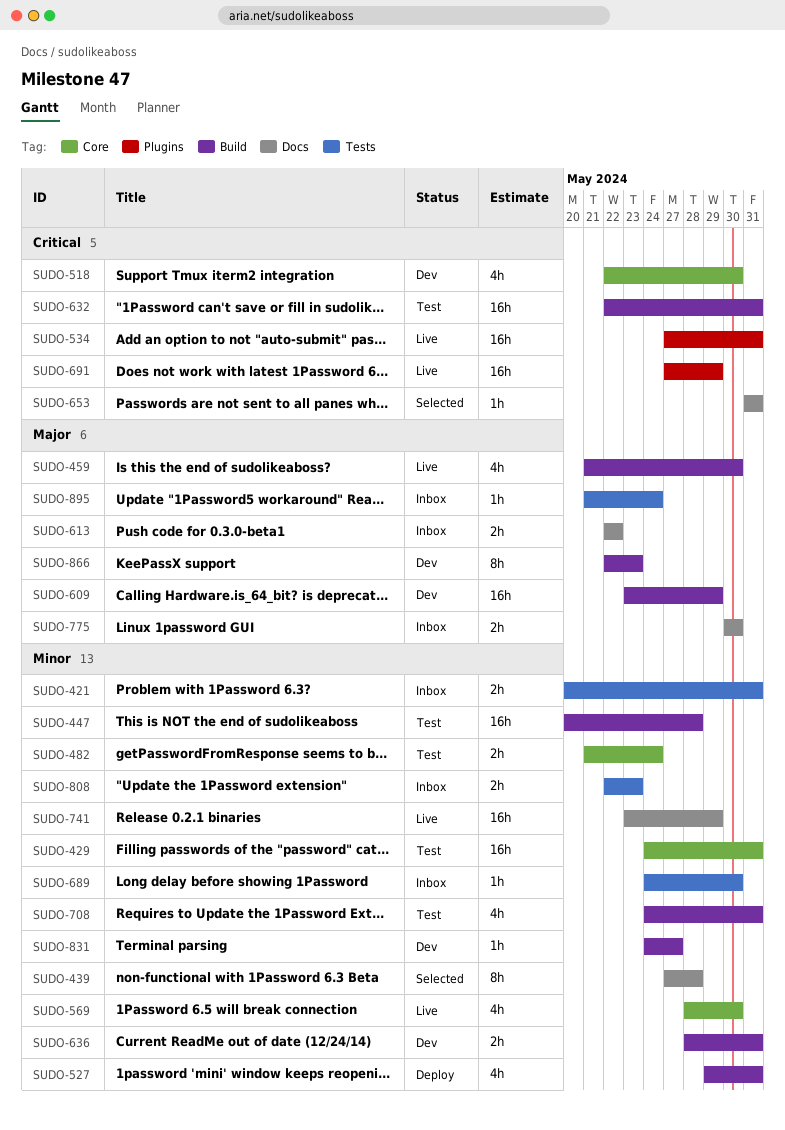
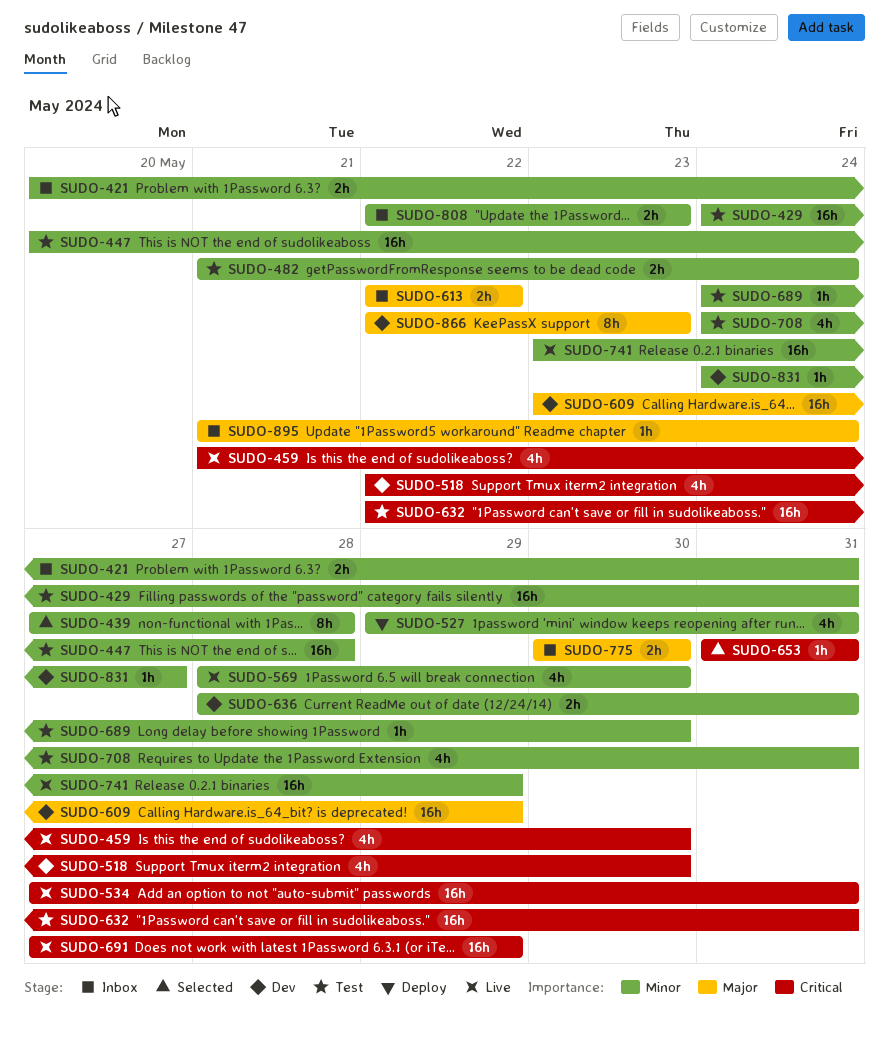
SUDO-459, priority: Major -> Critical
SUDO-689, status: Inbox -> Test

